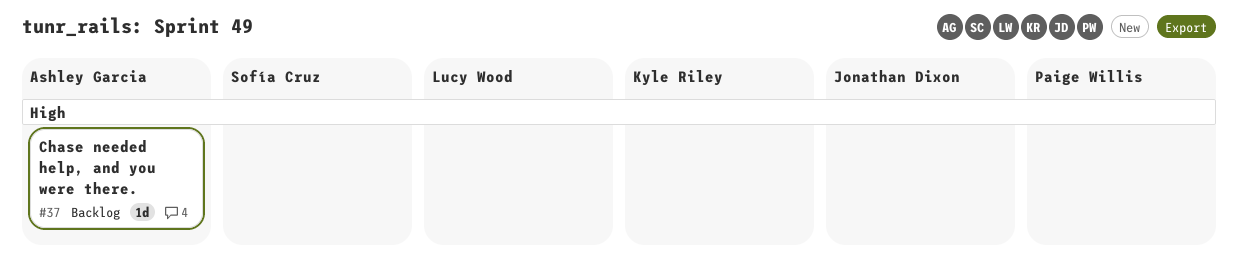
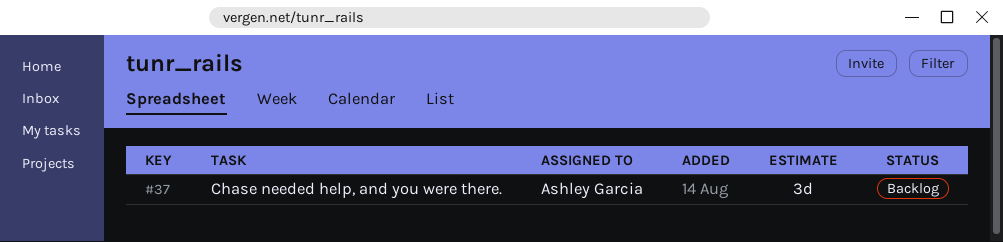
#37, estimate: 1d -> 3d

